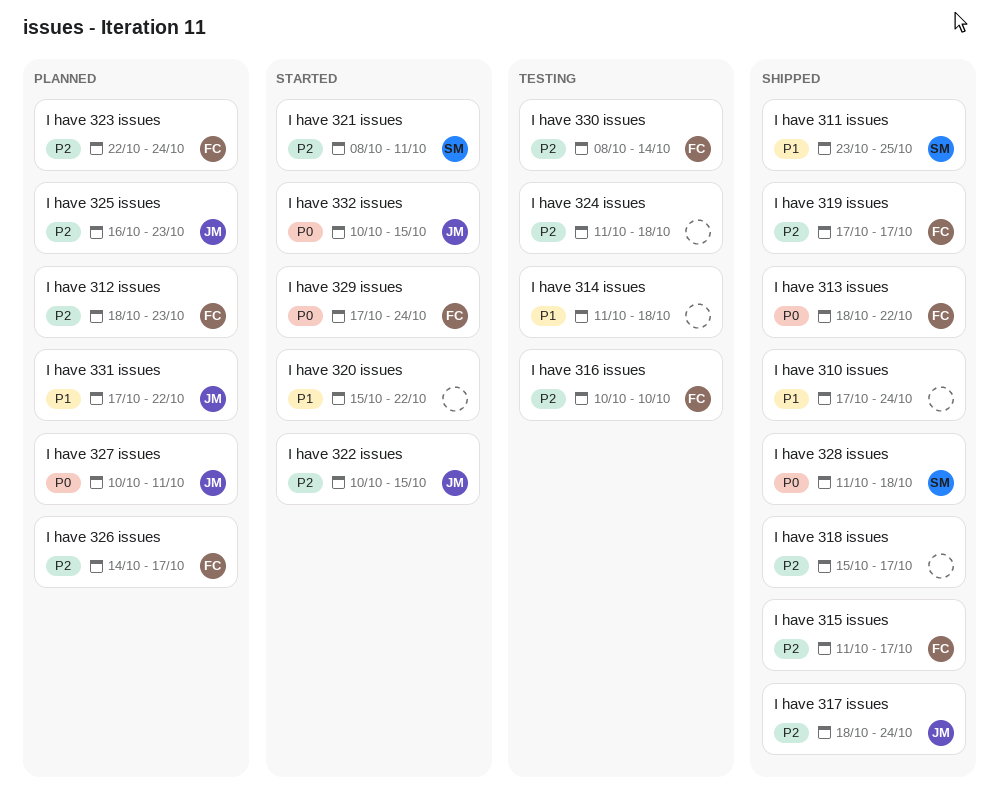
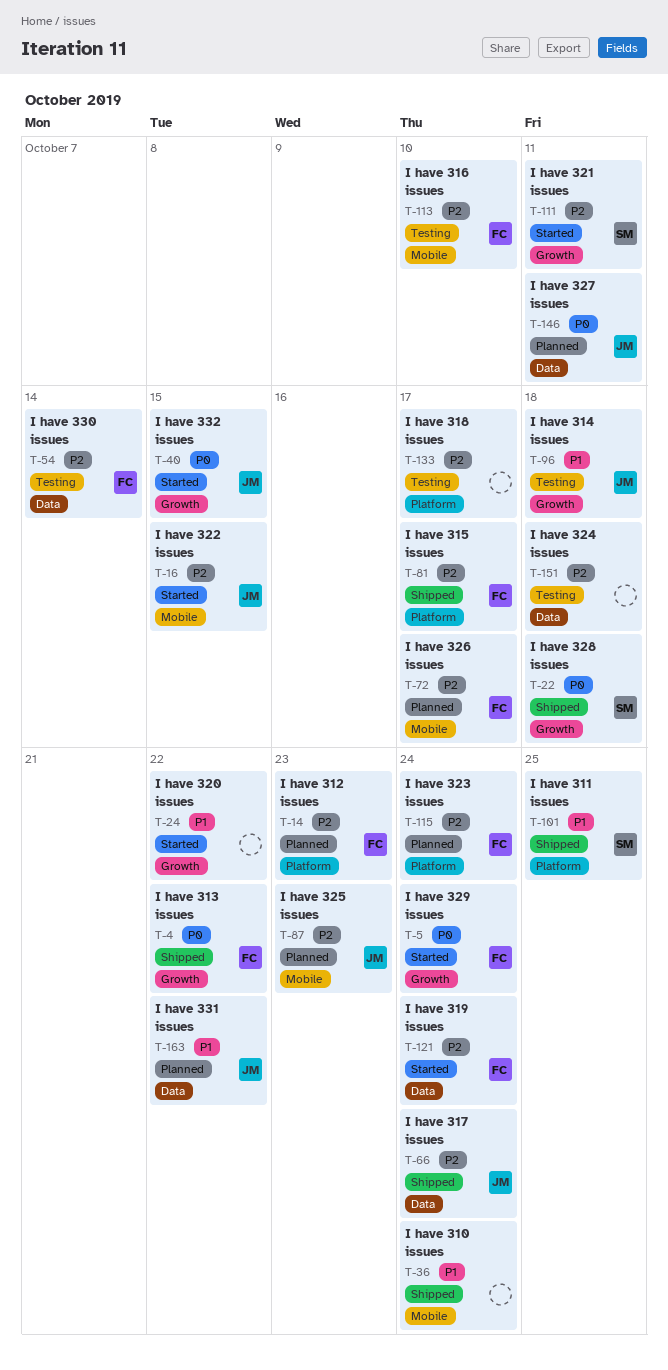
I have 314 issues, owner: none -> JM
I have 318 issues, status: Shipped -> Testing
I have 319 issues, status: Shipped -> Started
I have 319 issues, due: Oct 17 -> Oct 24

